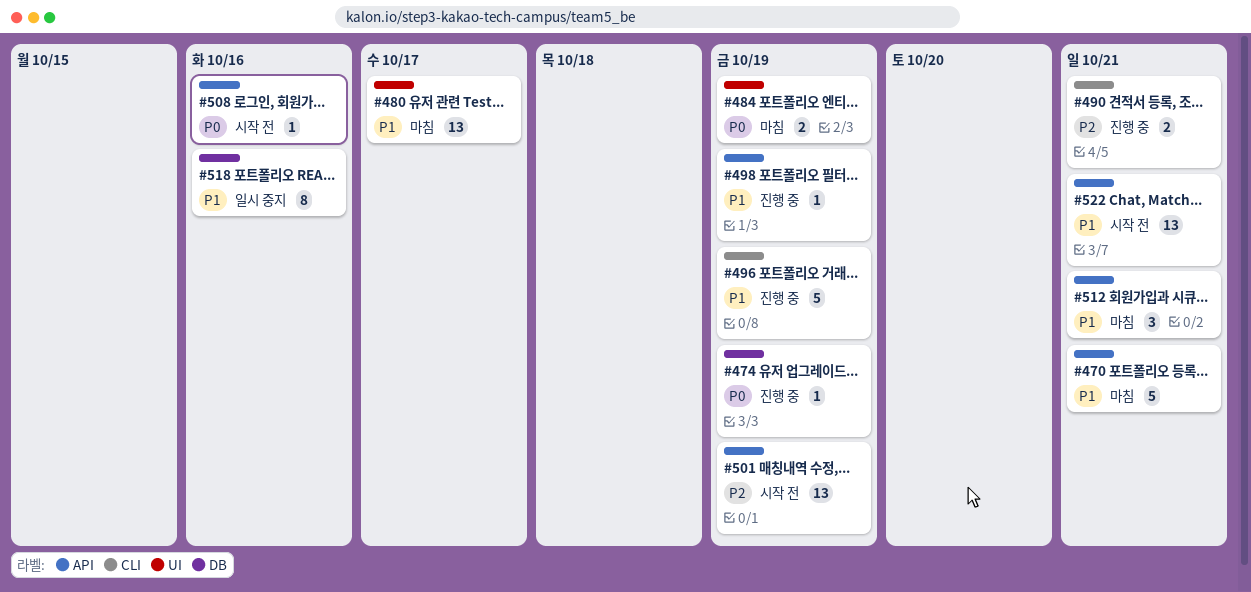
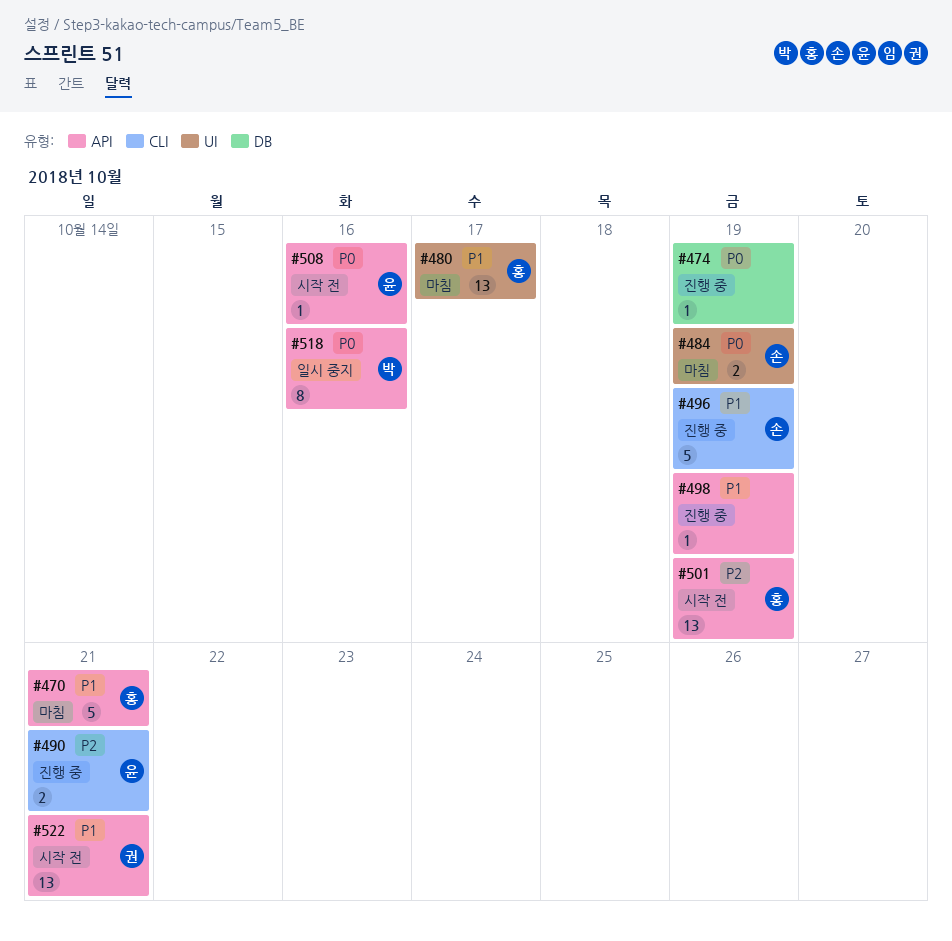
#512: present -> none
#518, priority: P1 -> P0
#518, label: DB -> API

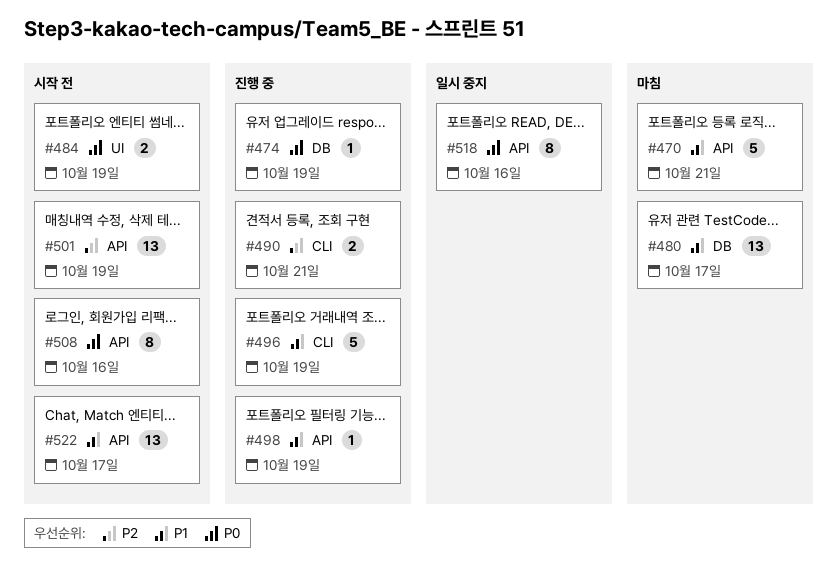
#480, label: UI -> DB
#484, status: 마침 -> 시작 전
#508, estimate: 1 -> 8
#522, due: Oct 21 -> Oct 17

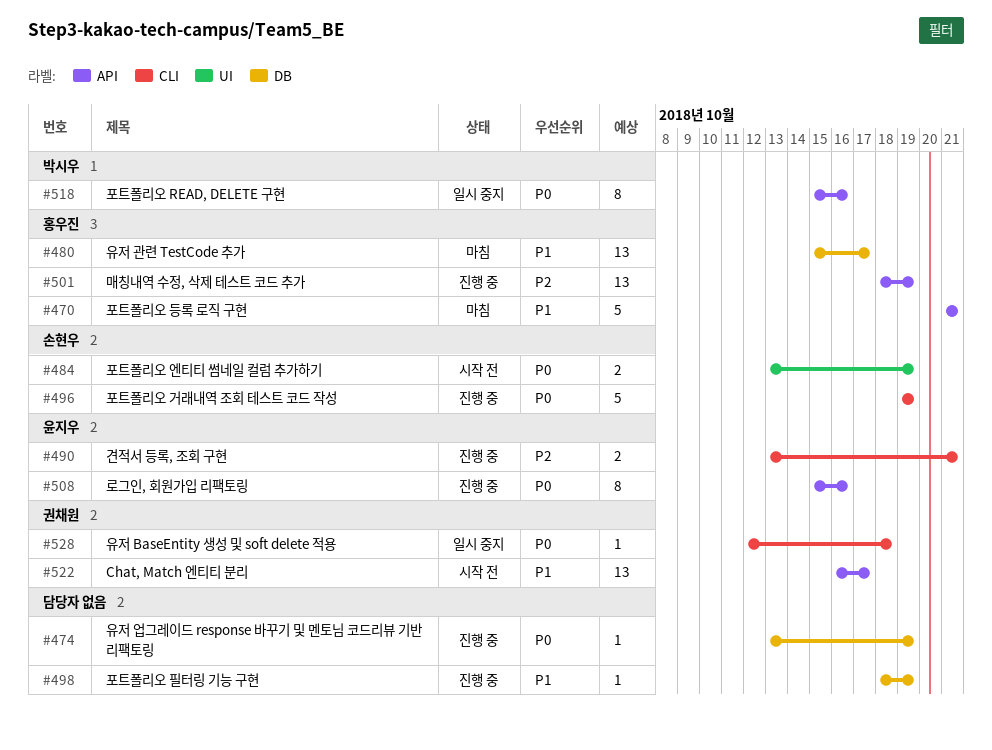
#496, priority: P1 -> P0
#498, label: API -> DB
#501, status: 시작 전 -> 진행 중
#508, status: 시작 전 -> 진행 중
#528: none -> present

